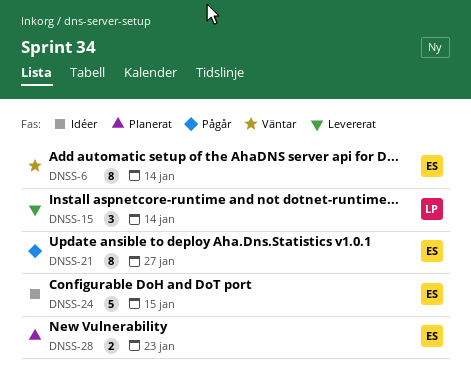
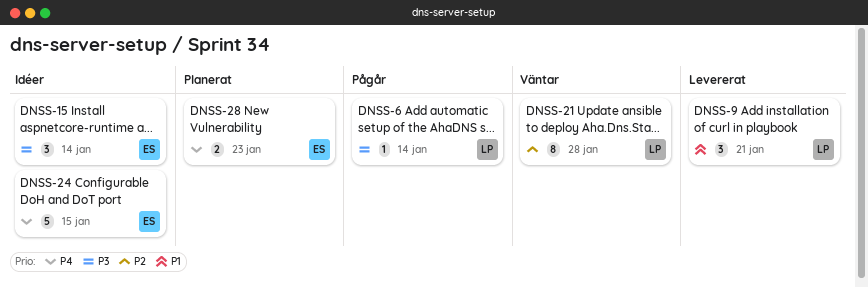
DNSS-6, status: Väntar -> Pågår
DNSS-6, owner: ES -> LP
DNSS-6, estimate: 8 -> 1
DNSS-9: none -> present
DNSS-15, status: Levererat -> Idéer
DNSS-15, owner: LP -> ES
DNSS-21, status: Pågår -> Väntar
DNSS-21, owner: ES -> LP
DNSS-21, due: Jan 27 -> Jan 28

